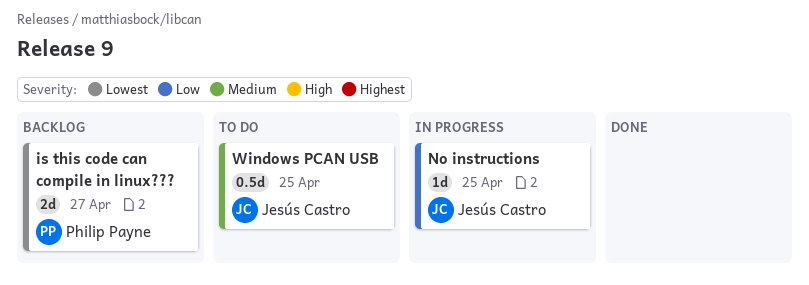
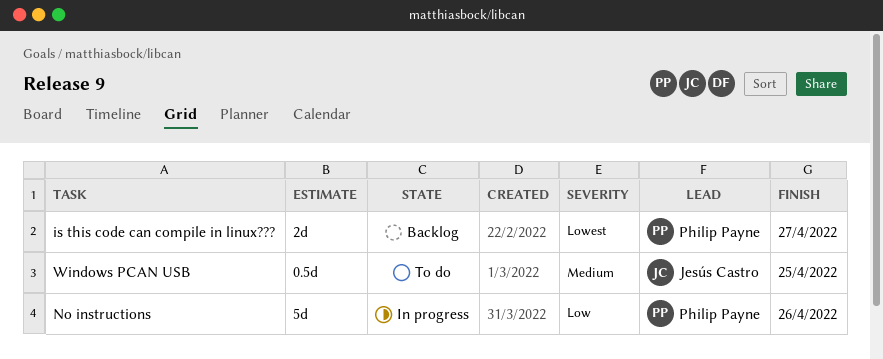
No instructions, owner: Jesús Castro -> Philip Payne
No instructions, estimate: 1d -> 5d
No instructions, due: Apr 25 -> Apr 26

